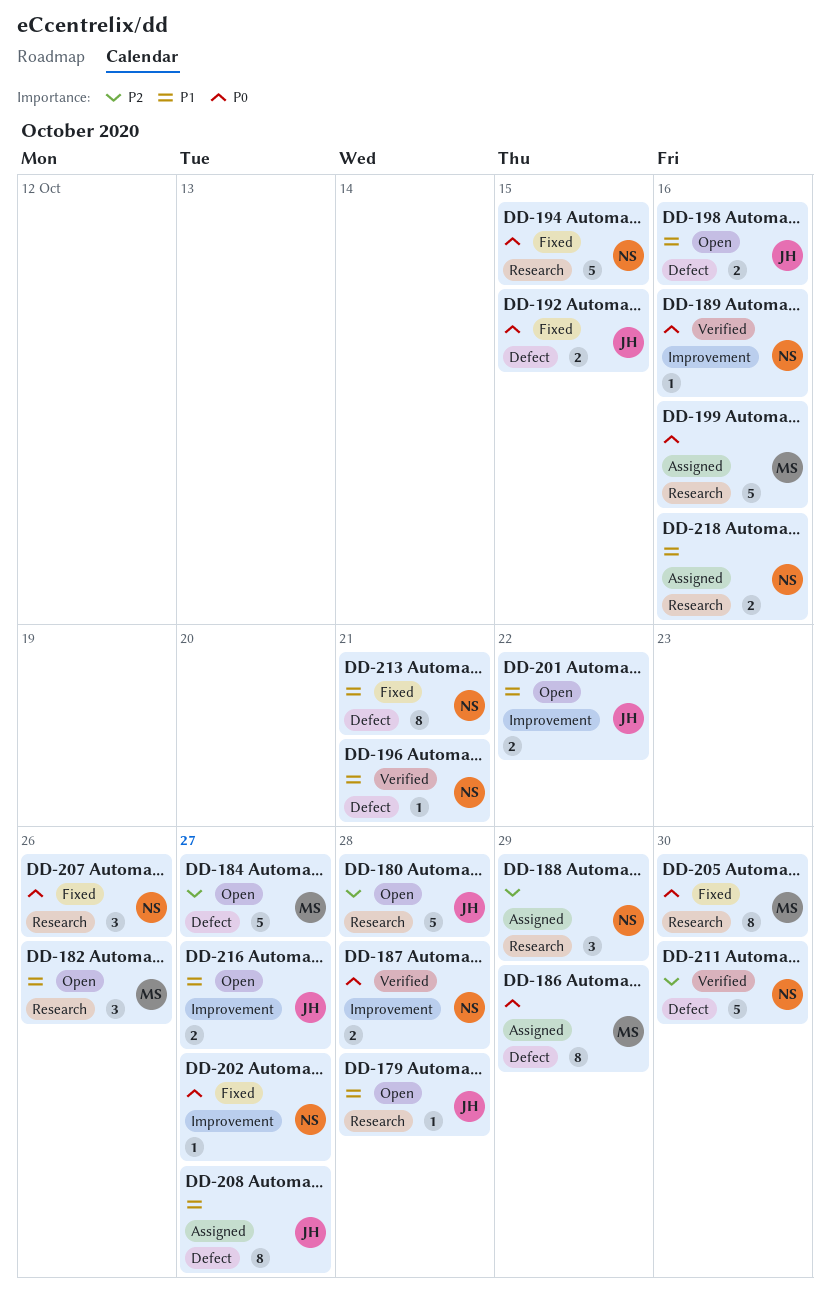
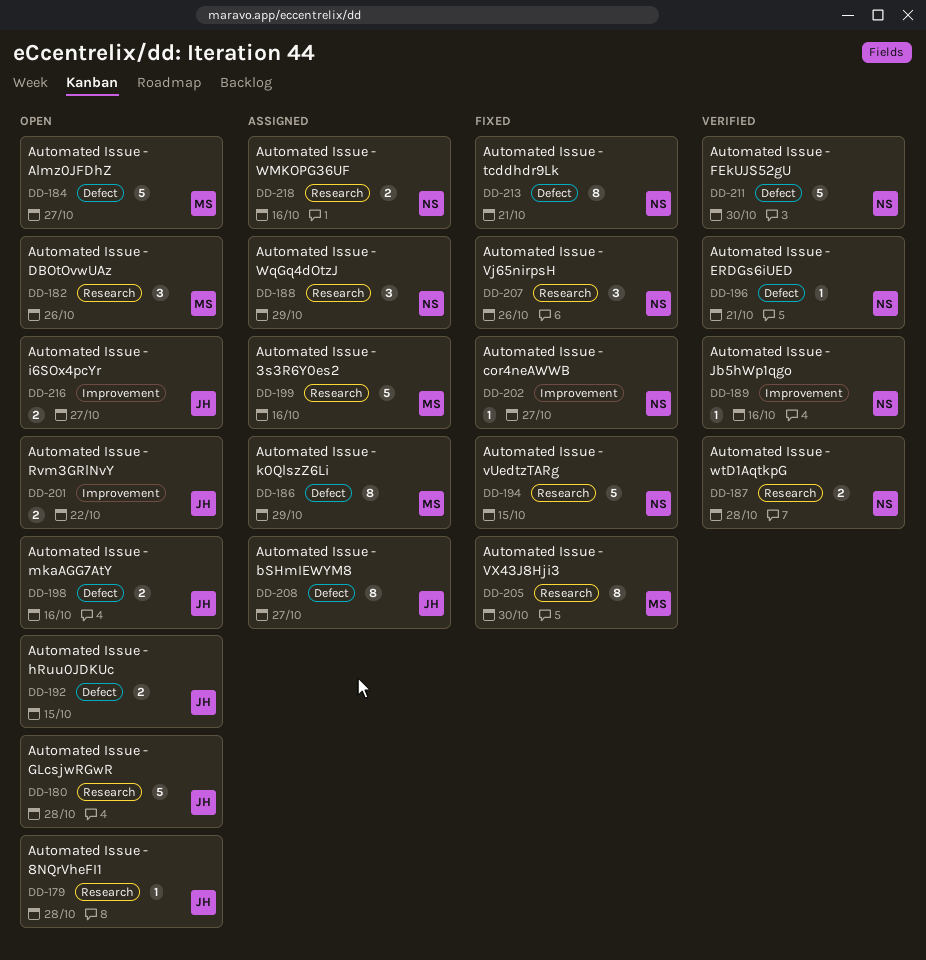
DD-187, label: Improvement -> Research
DD-192, status: Fixed -> Open

